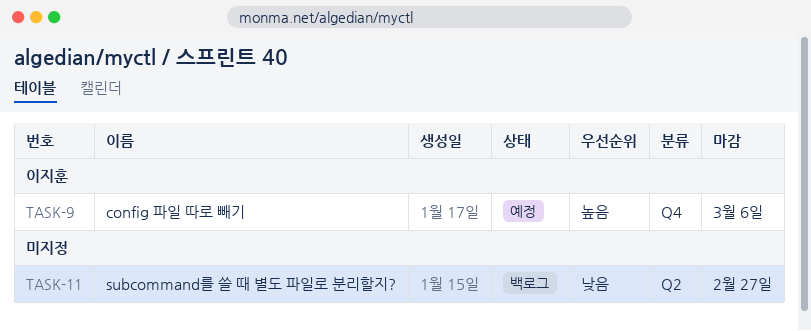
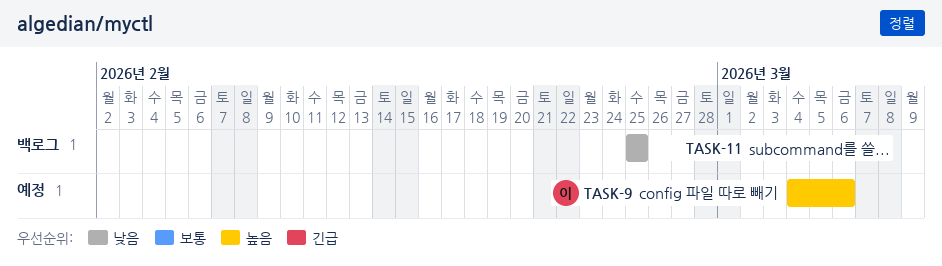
TASK-11, due: Feb 27 -> Feb 25

